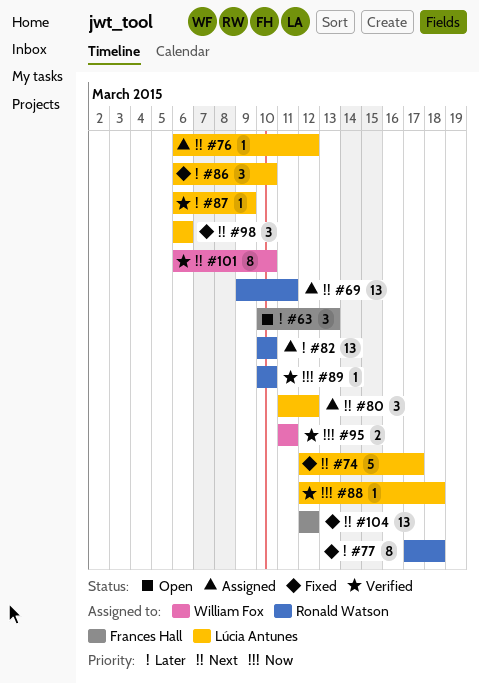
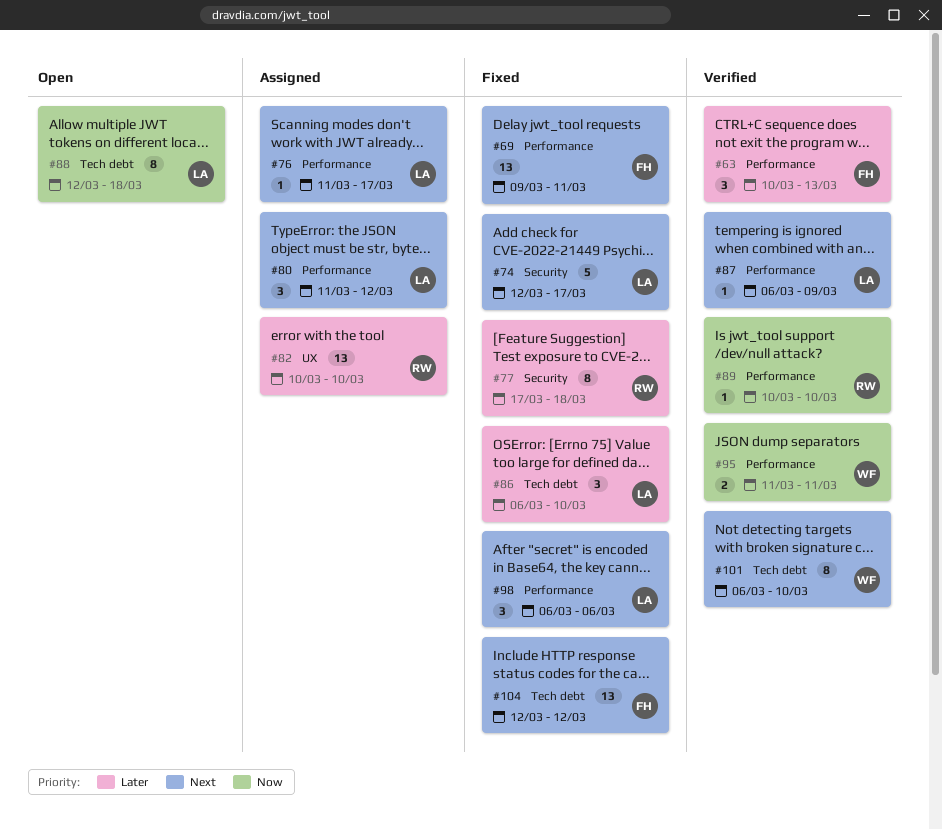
#63, status: Open -> Verified
#69, status: Assigned -> Fixed
#69, owner: Ronald Watson -> Frances Hall
#76, start: Mar 6 -> Mar 11
#76, due: Mar 12 -> Mar 17
#87, priority: Later -> Next
#88, status: Verified -> Open
#88, estimate: 1 -> 8

